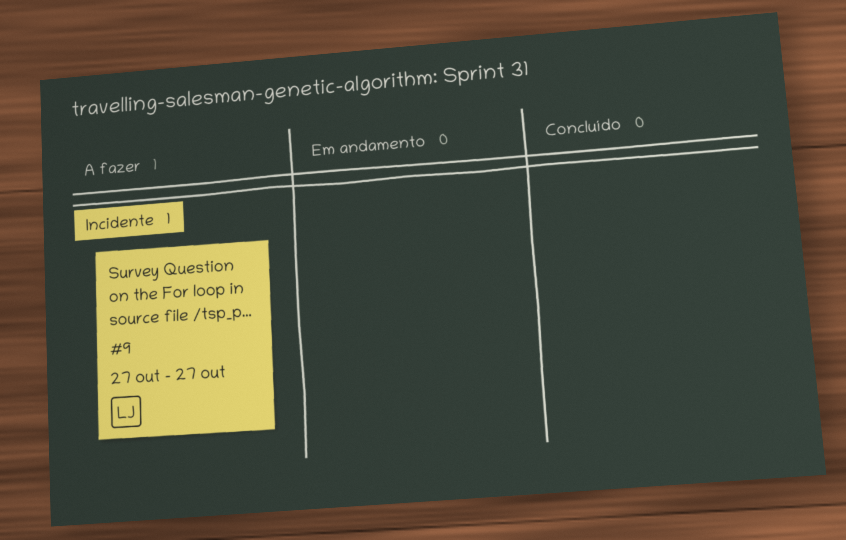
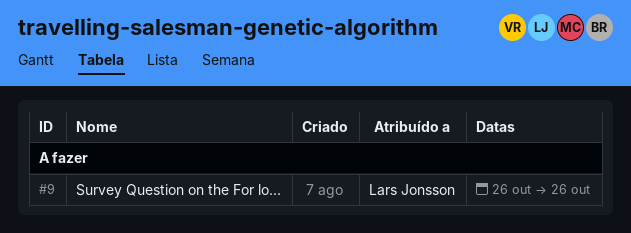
#9, start: Oct 27 -> Oct 26
#9, due: Oct 27 -> Oct 26

